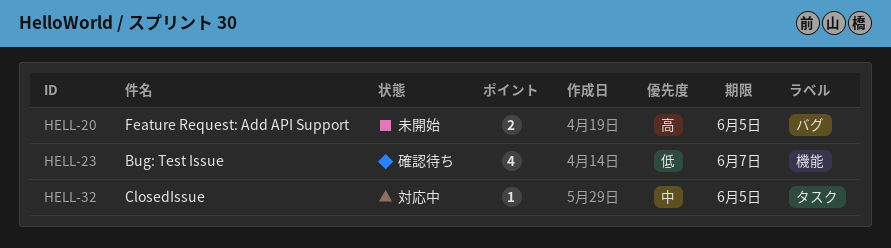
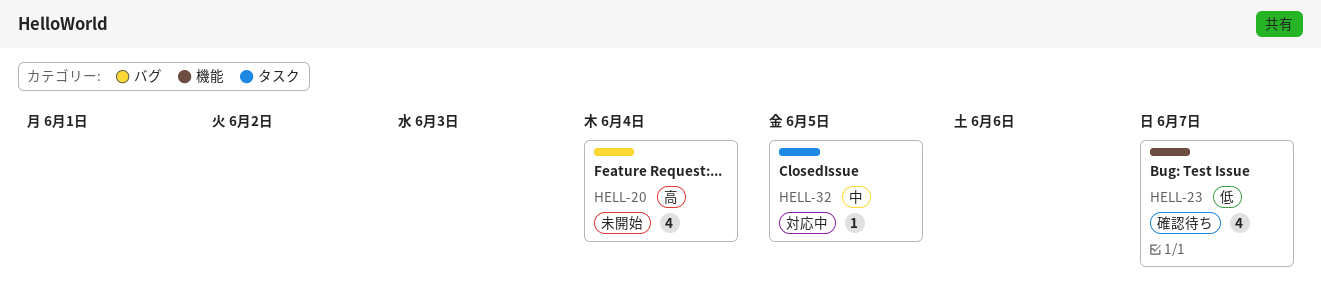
HELL-20, estimate: 2 -> 4
HELL-20, due: Jun 5 -> Jun 4

